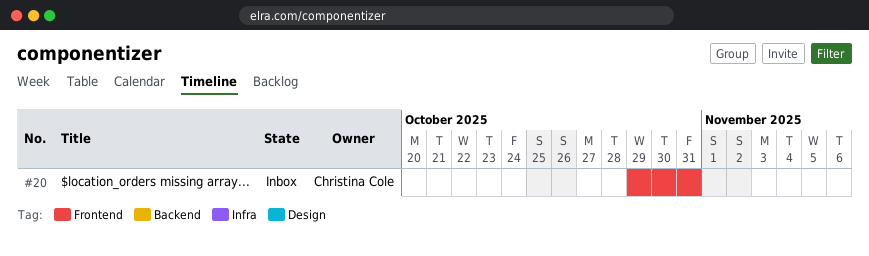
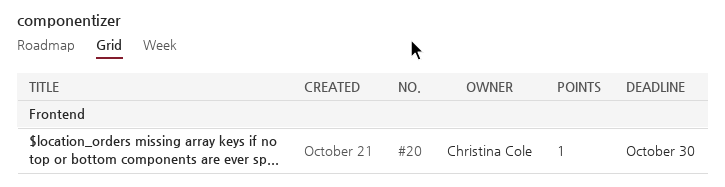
#20, due: Oct 31 -> Oct 30

